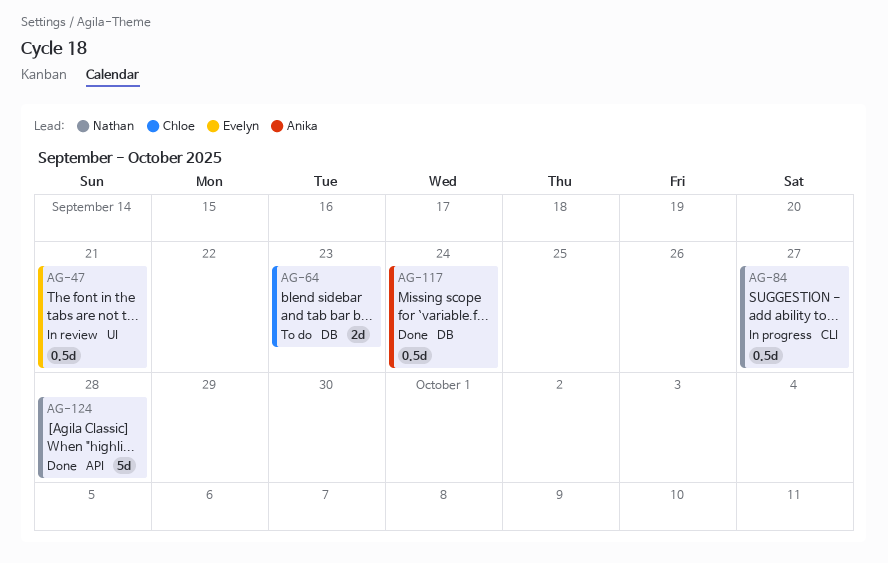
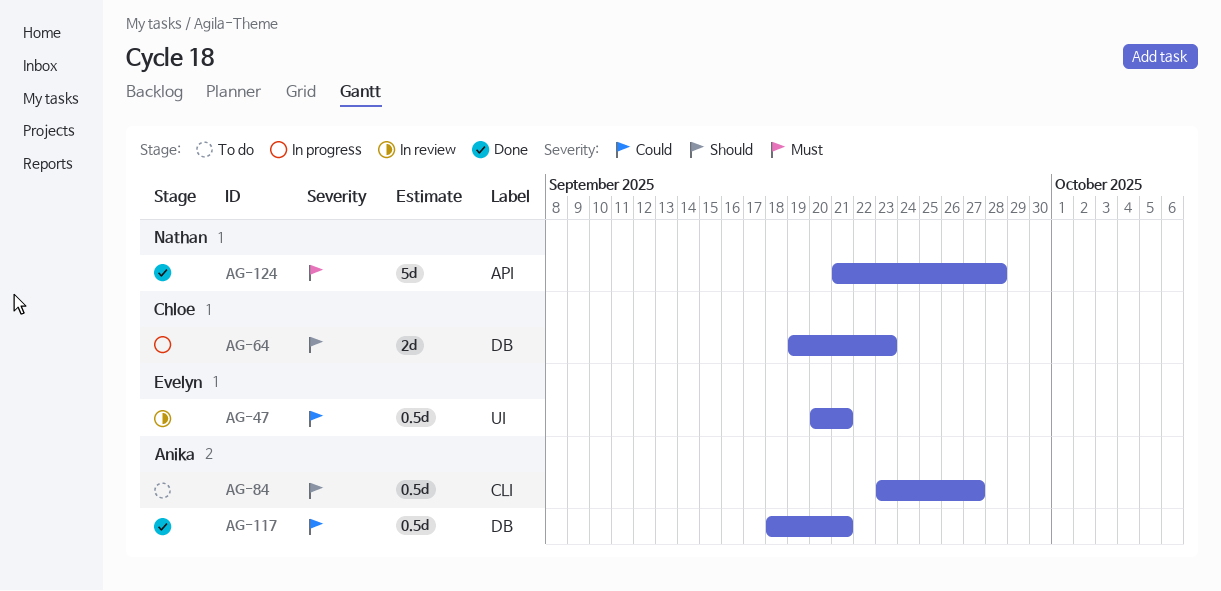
AG-64, status: To do -> In progress
AG-84, status: In progress -> To do
AG-84, owner: Nathan -> Anika
AG-117, due: Sep 24 -> Sep 21

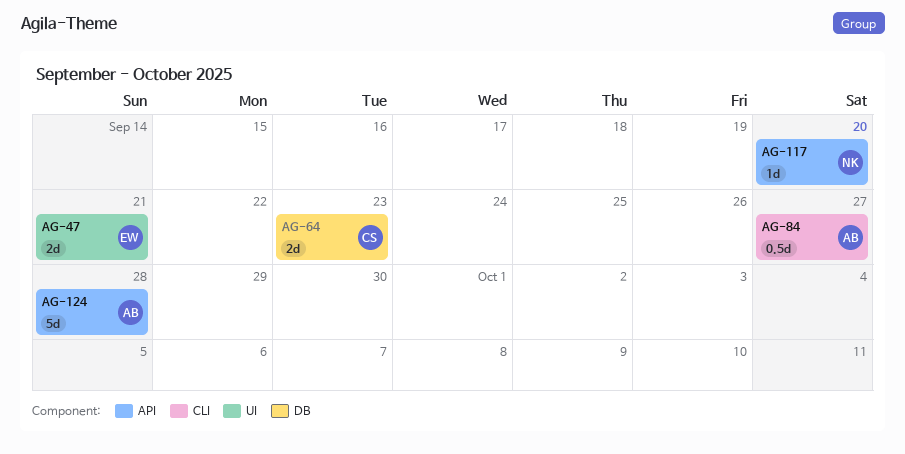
AG-47, estimate: 0.5d -> 2d
AG-117, owner: Anika -> Nathan
AG-117, label: DB -> API
AG-117, estimate: 0.5d -> 1d
AG-117, due: Sep 21 -> Sep 20
AG-124, owner: Nathan -> Anika

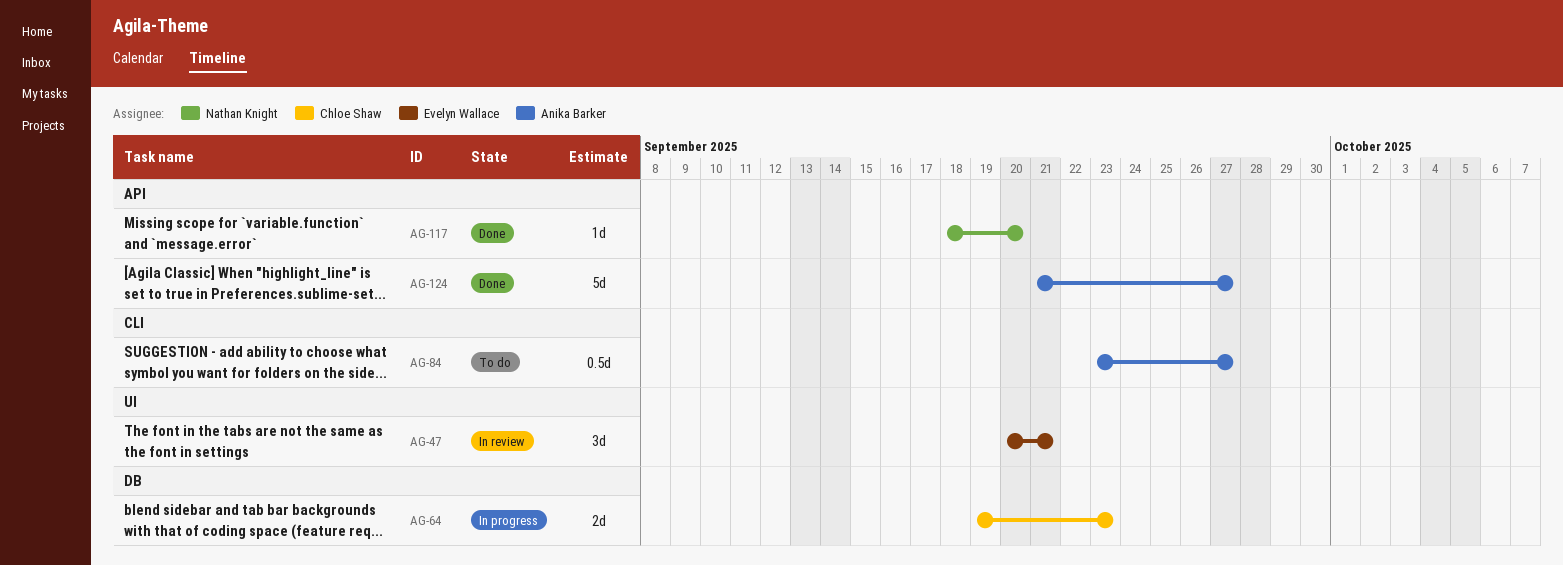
AG-47, estimate: 2d -> 3d
AG-124, due: Sep 28 -> Sep 27

